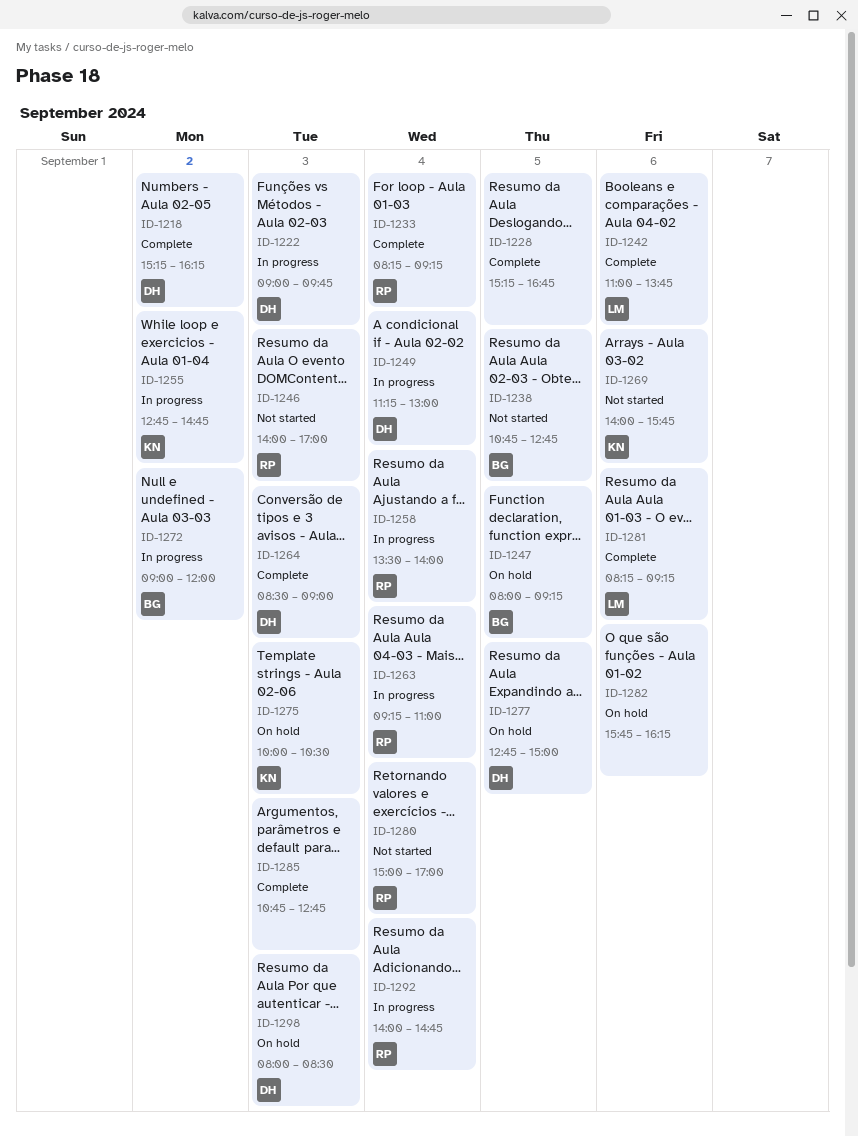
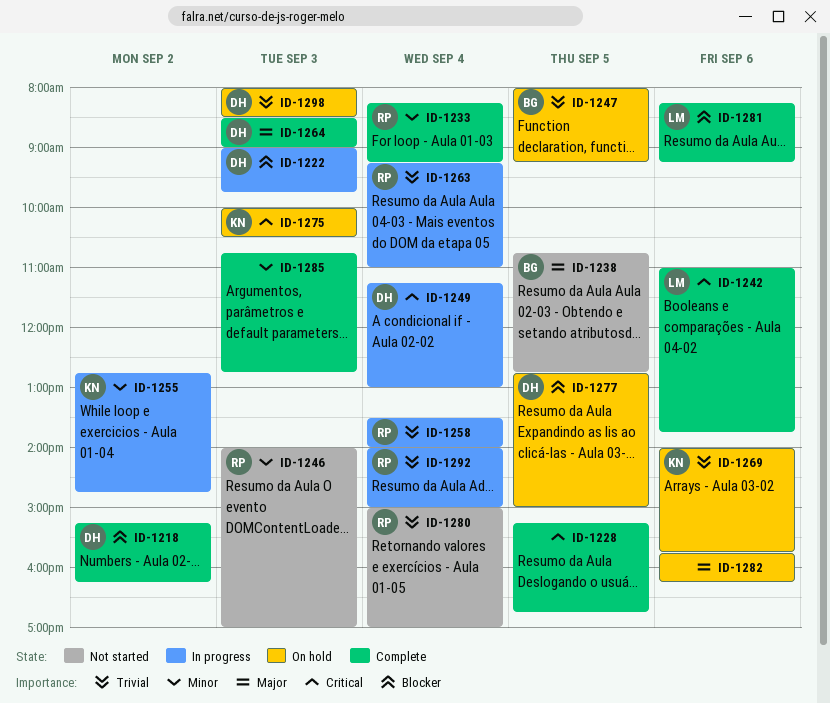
ID-1269, status: Not started -> On hold
ID-1272: present -> none
ID-1292, ends: 14:45 -> 15:00

